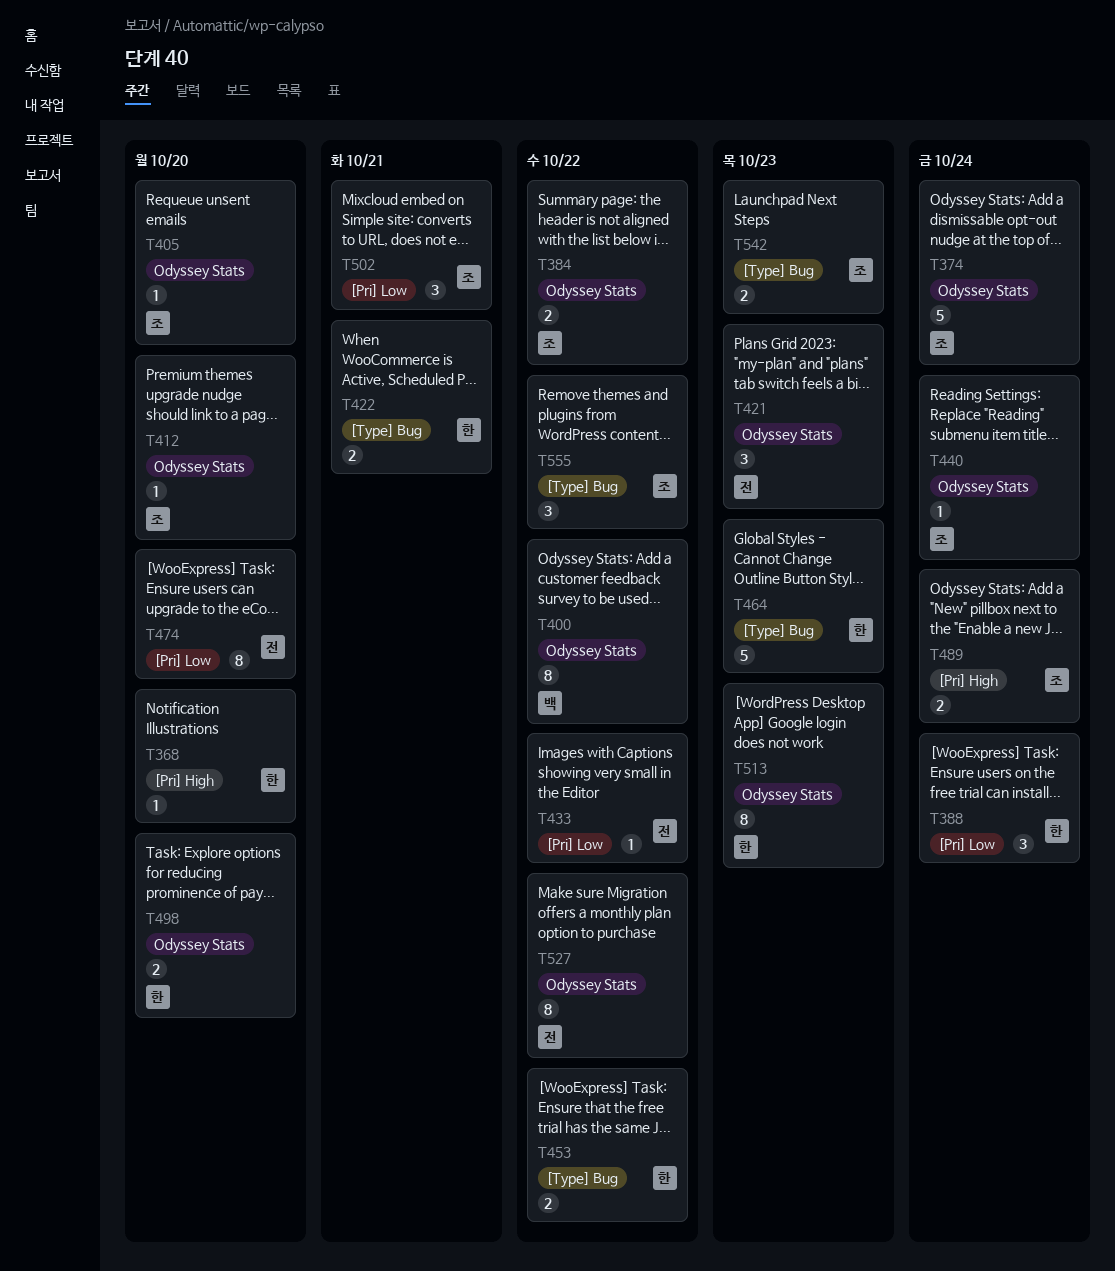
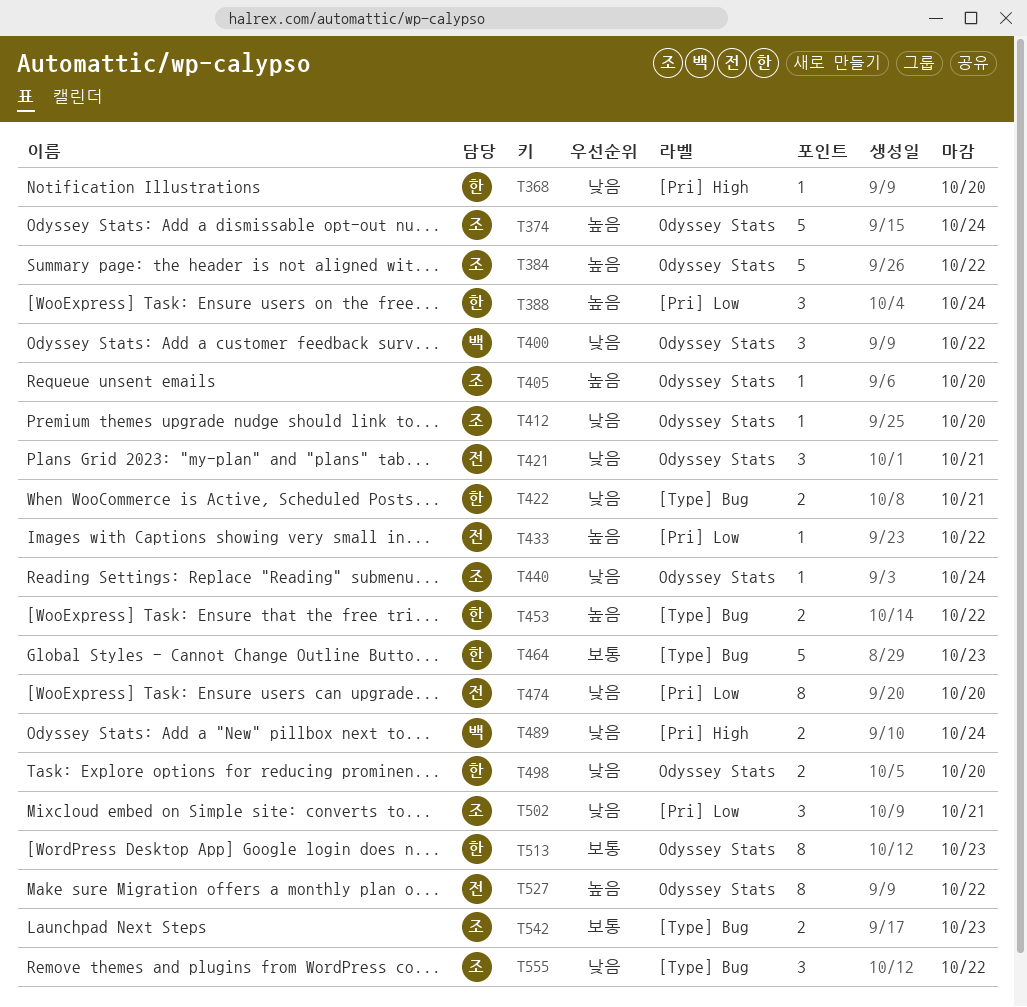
T384, estimate: 2 -> 5
T400, estimate: 8 -> 3
T421, due: Oct 23 -> Oct 21
T489, owner: 조 -> 백

